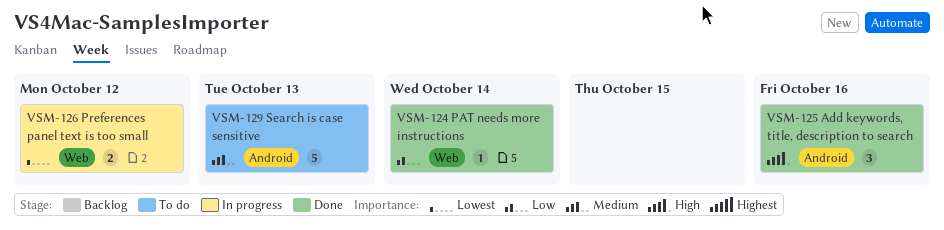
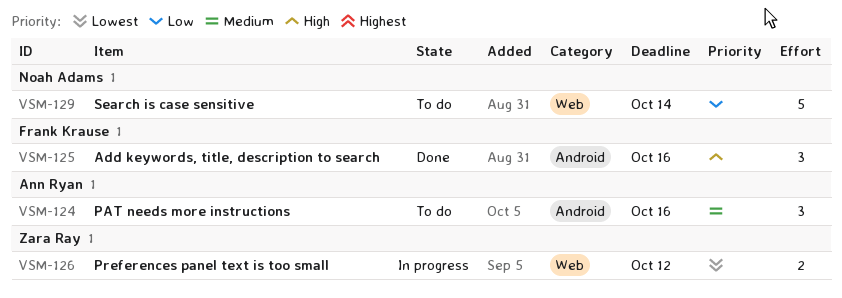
VSM-124, status: Done -> To do
VSM-124, priority: Low -> Medium
VSM-124, label: Web -> Android
VSM-124, estimate: 1 -> 3
VSM-124, due: Oct 14 -> Oct 16
VSM-129, priority: Medium -> Low
VSM-129, label: Android -> Web
VSM-129, due: Oct 13 -> Oct 14

